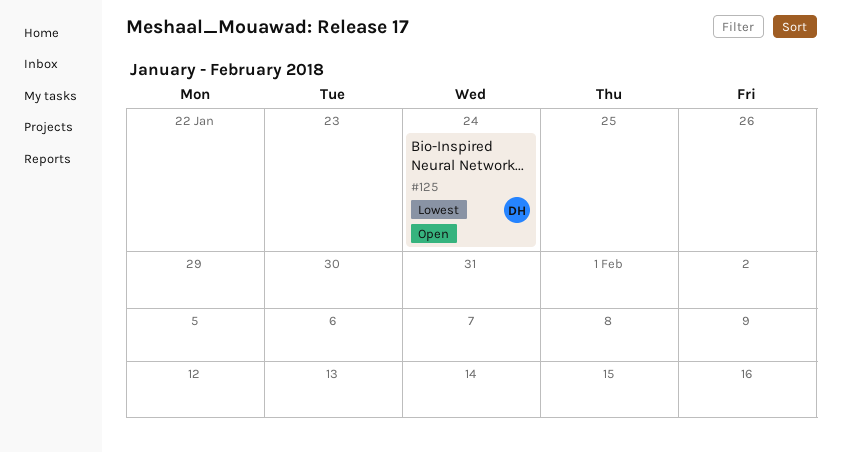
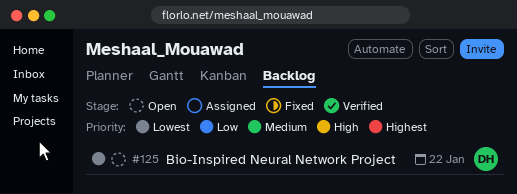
#125, due: Jan 24 -> Jan 22

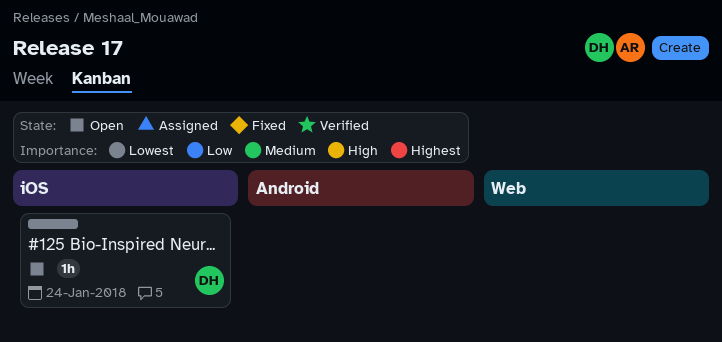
#125, due: Jan 22 -> Jan 24

